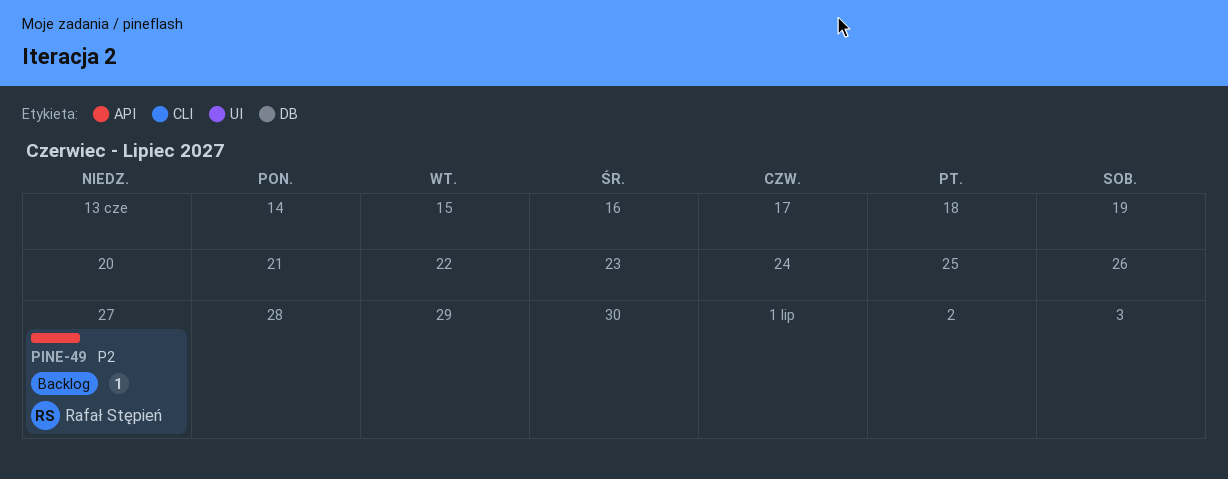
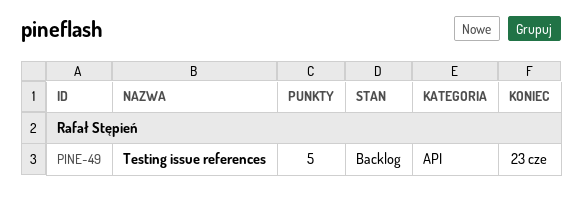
PINE-49, estimate: 1 -> 5
PINE-49, due: Jun 27 -> Jun 23

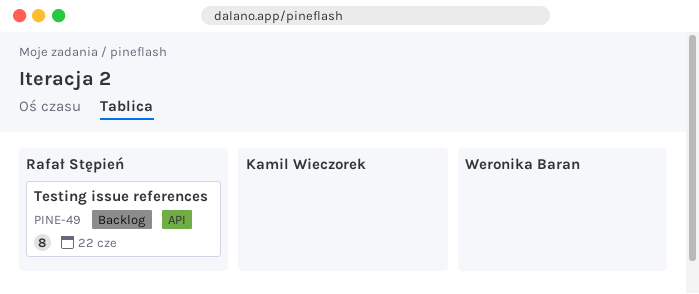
PINE-49, estimate: 5 -> 8
PINE-49, due: Jun 23 -> Jun 22

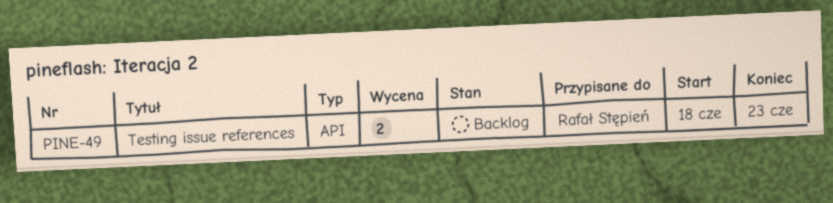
PINE-49, estimate: 8 -> 2
PINE-49, due: Jun 22 -> Jun 23

